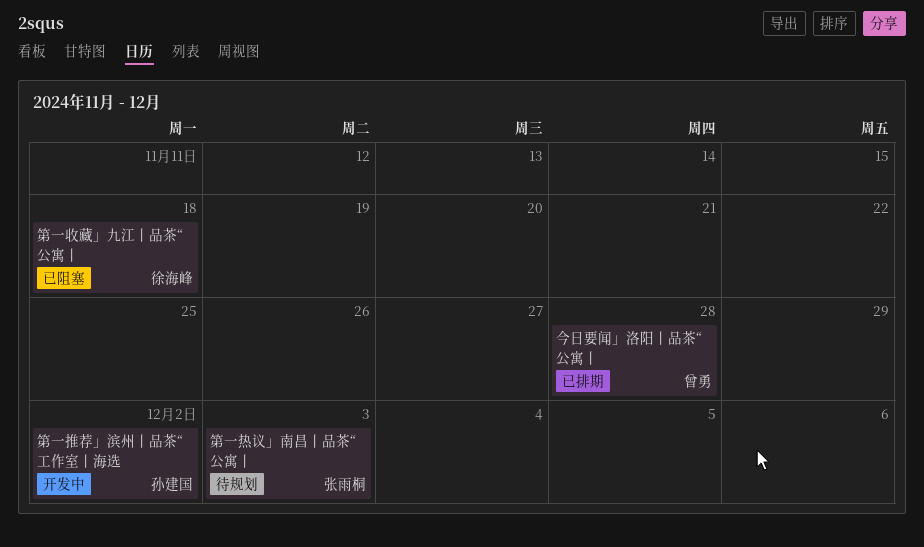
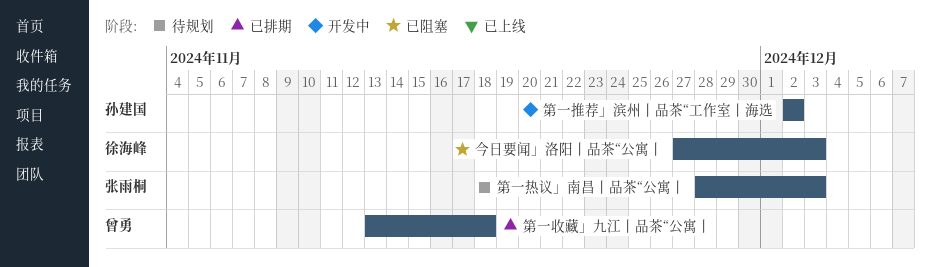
今日要闻」洛阳丨品茶“公寓丨, status: 已排期 -> 已阻塞
今日要闻」洛阳丨品茶“公寓丨, owner: 曾勇 -> 徐海峰
今日要闻」洛阳丨品茶“公寓丨, due: Nov 28 -> Dec 3
第一收藏」九江丨品茶“公寓丨, status: 已阻塞 -> 已排期
第一收藏」九江丨品茶“公寓丨, owner: 徐海峰 -> 曾勇

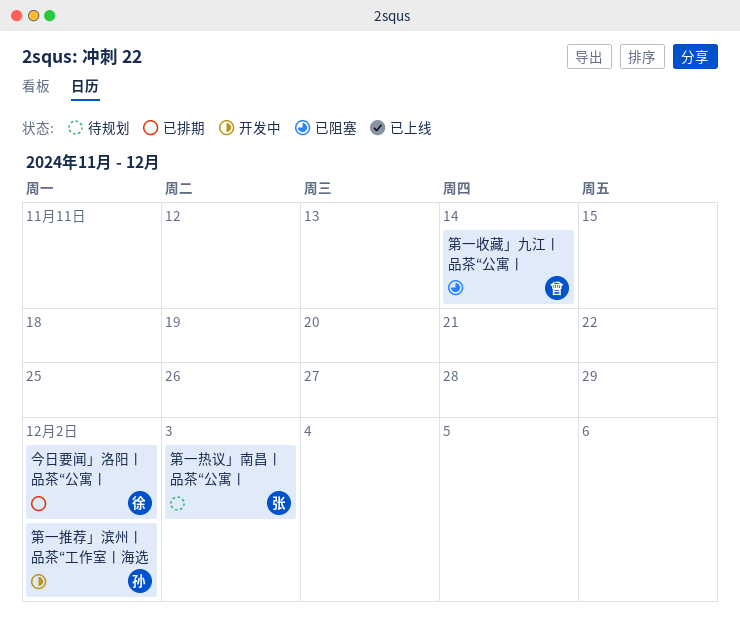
今日要闻」洛阳丨品茶“公寓丨, status: 已阻塞 -> 已排期
今日要闻」洛阳丨品茶“公寓丨, due: Dec 3 -> Dec 2
第一收藏」九江丨品茶“公寓丨, status: 已排期 -> 已阻塞
第一收藏」九江丨品茶“公寓丨, due: Nov 18 -> Nov 14

